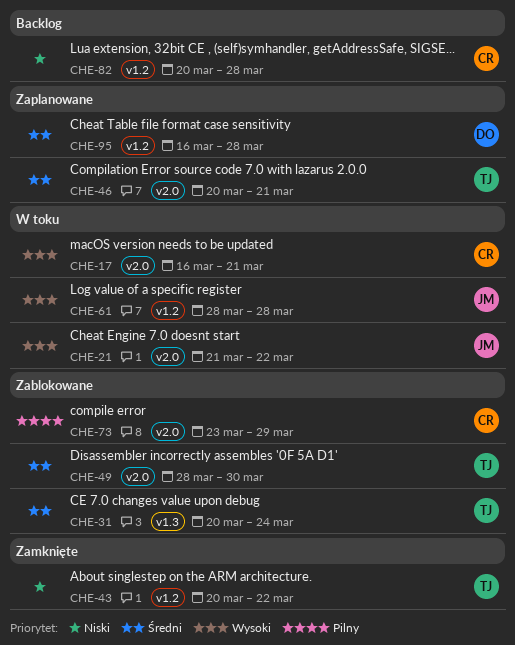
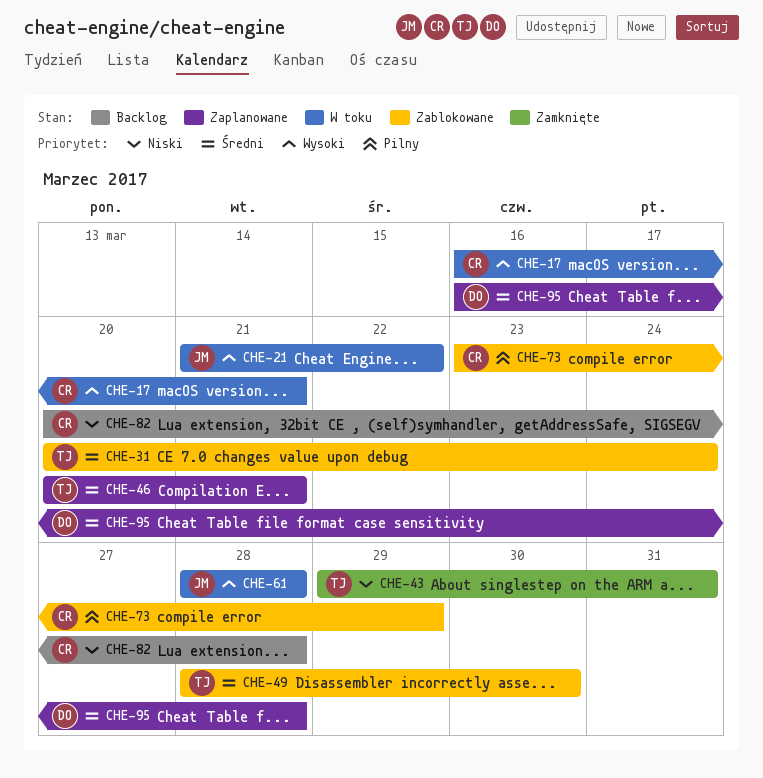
CHE-43, start: Mar 20 -> Mar 29
CHE-43, due: Mar 22 -> Mar 31

